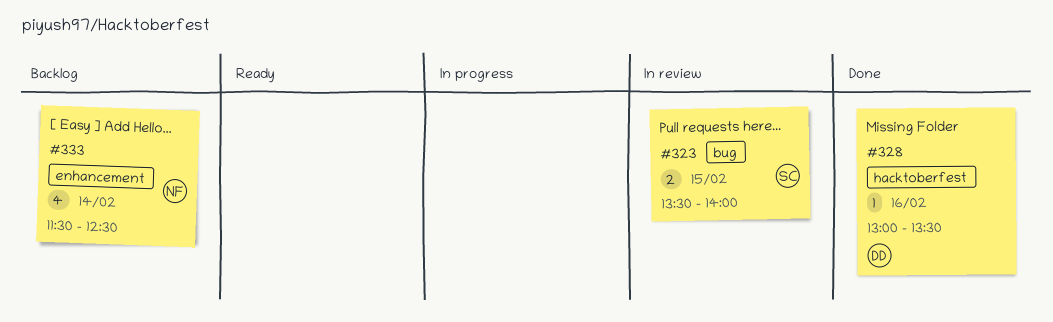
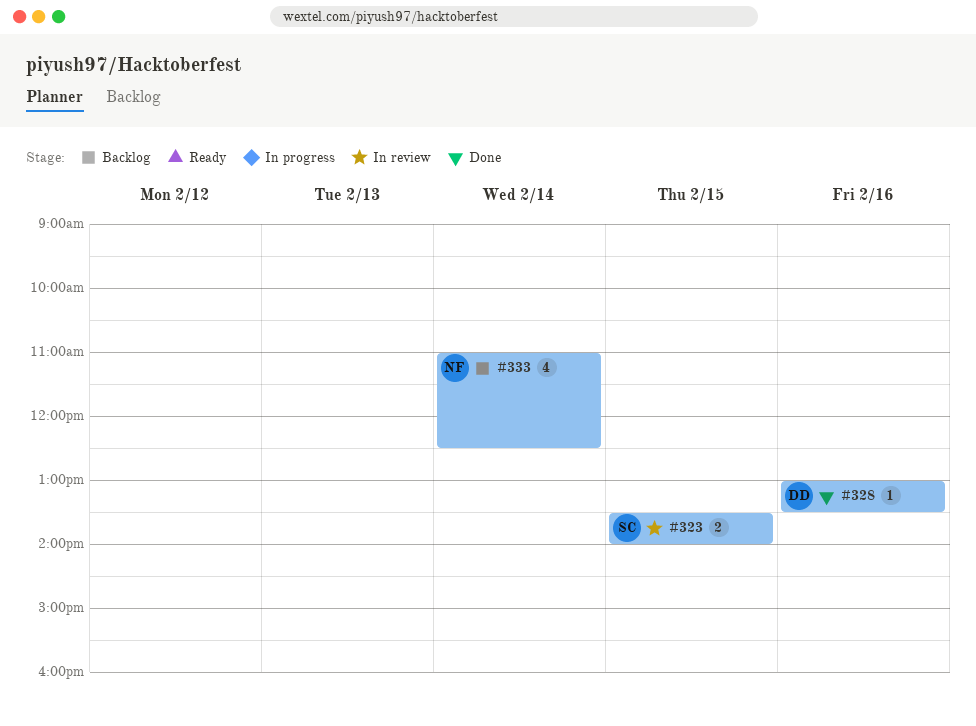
#333, begins: 11:30 -> 11:00

